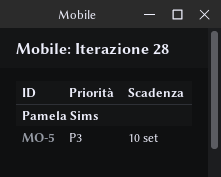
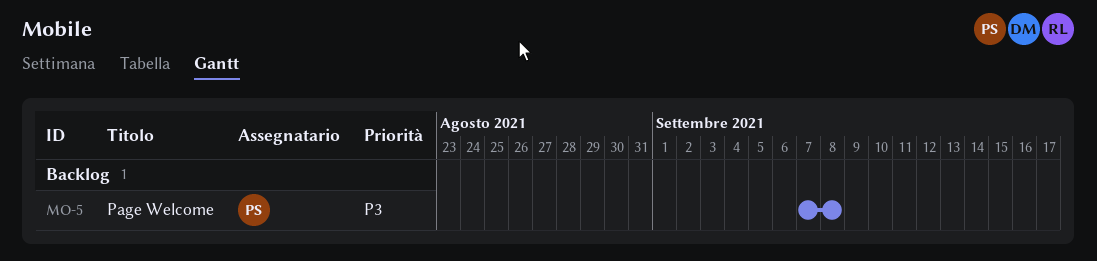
MO-5, due: Sep 10 -> Sep 8

